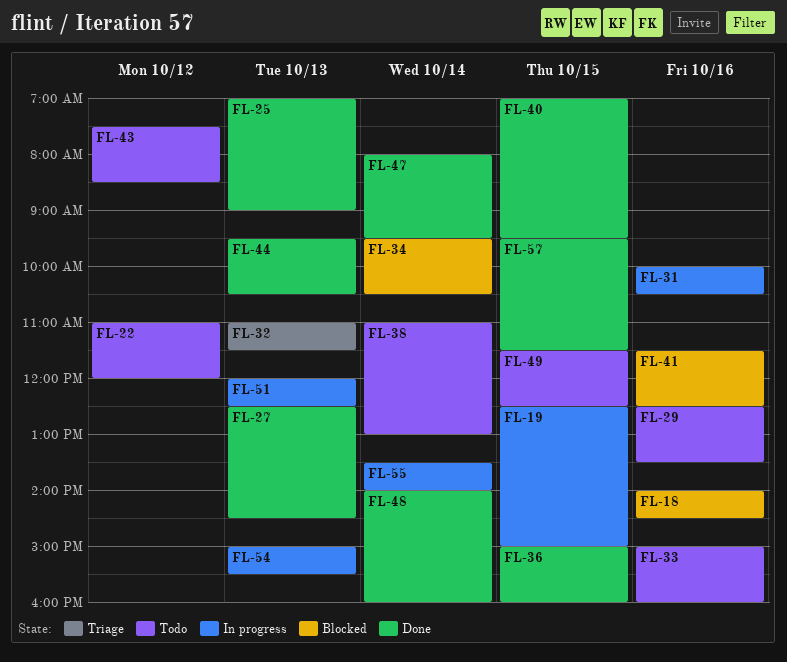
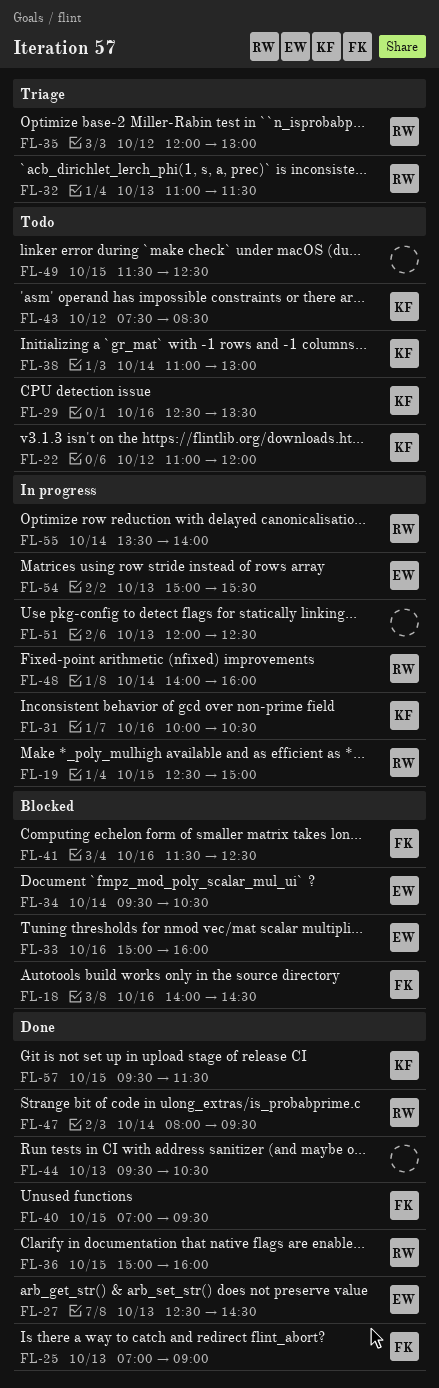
FL-33, status: Todo -> Blocked
FL-35: none -> present
FL-48, status: Done -> In progress

